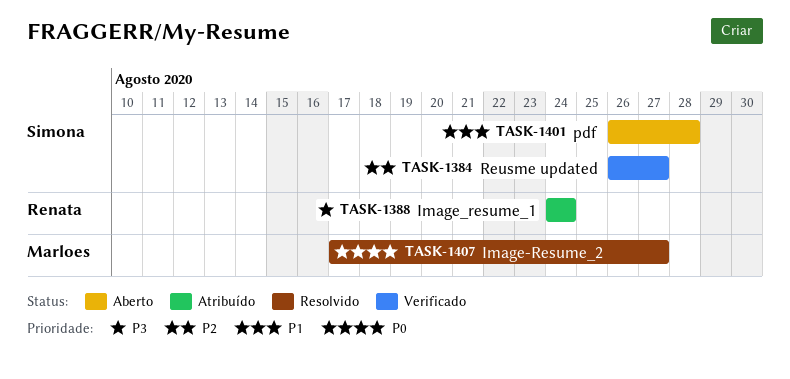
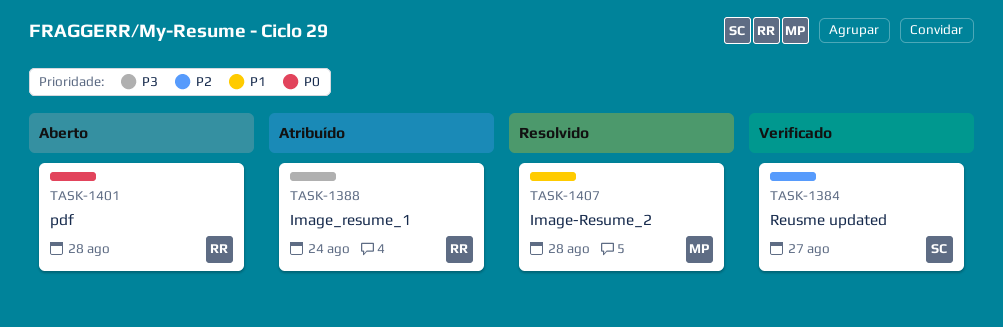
TASK-1401, owner: Simona -> Renata
TASK-1401, priority: P1 -> P0
TASK-1407, priority: P0 -> P1
TASK-1407, due: Aug 27 -> Aug 28

